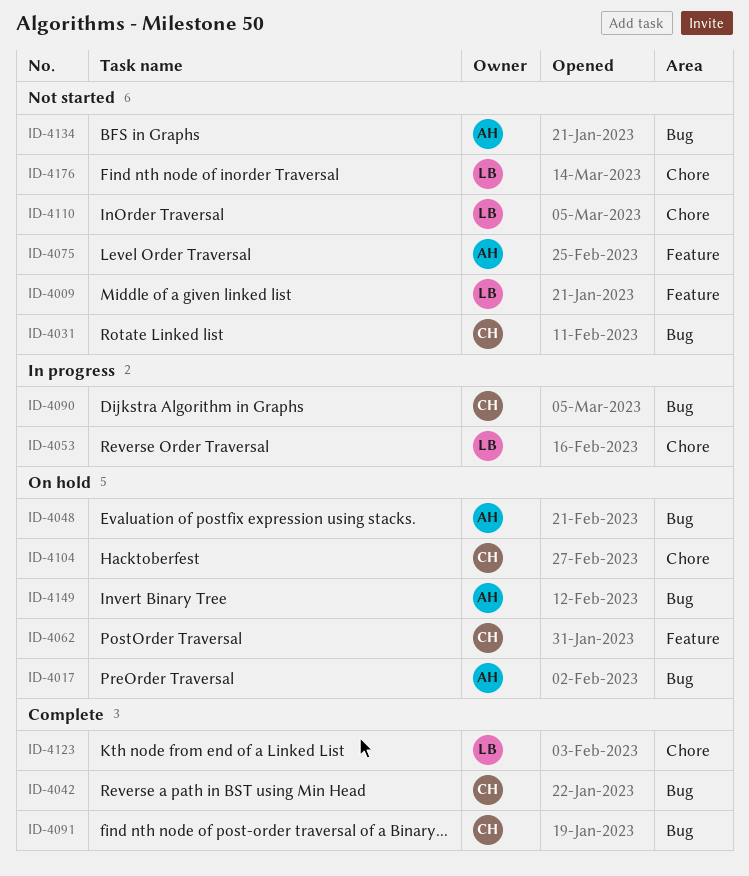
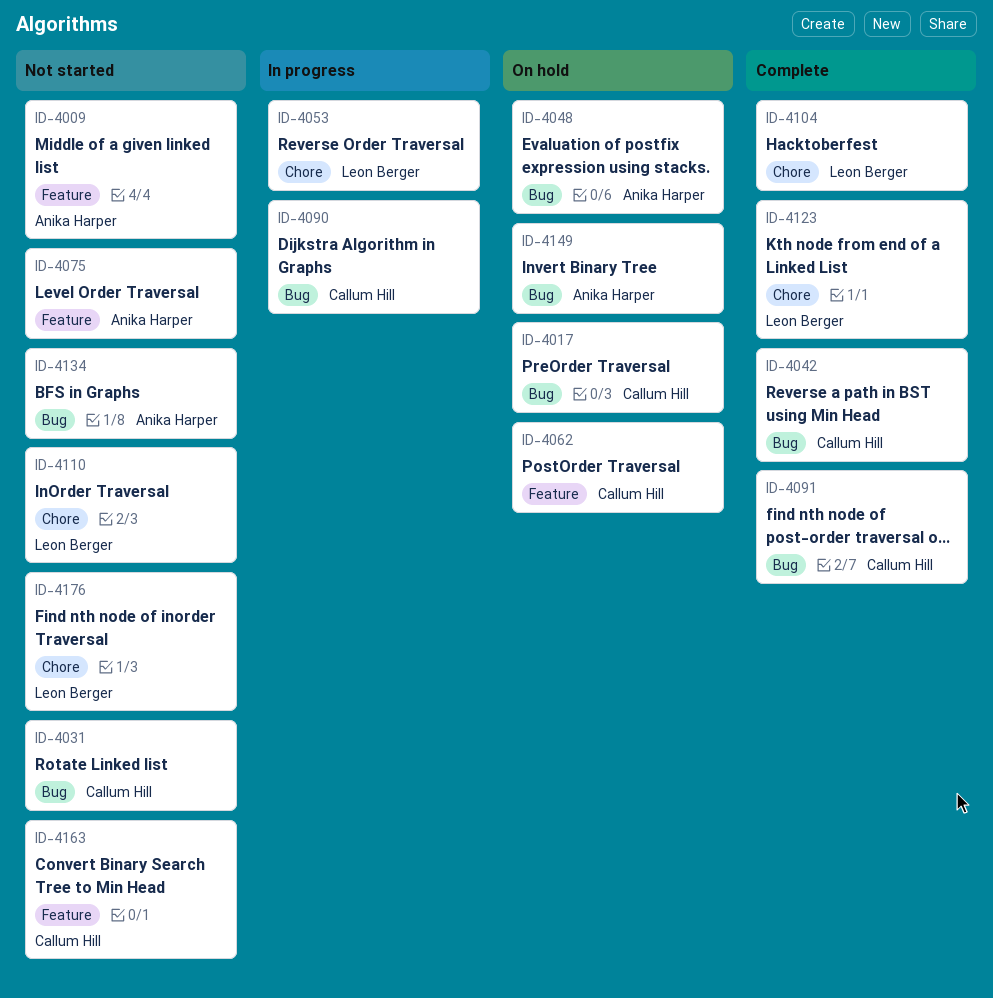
ID-4009, owner: Leon Berger -> Anika Harper
ID-4017, owner: Anika Harper -> Callum Hill
ID-4104, status: On hold -> Complete
ID-4104, owner: Callum Hill -> Leon Berger
ID-4163: none -> present

